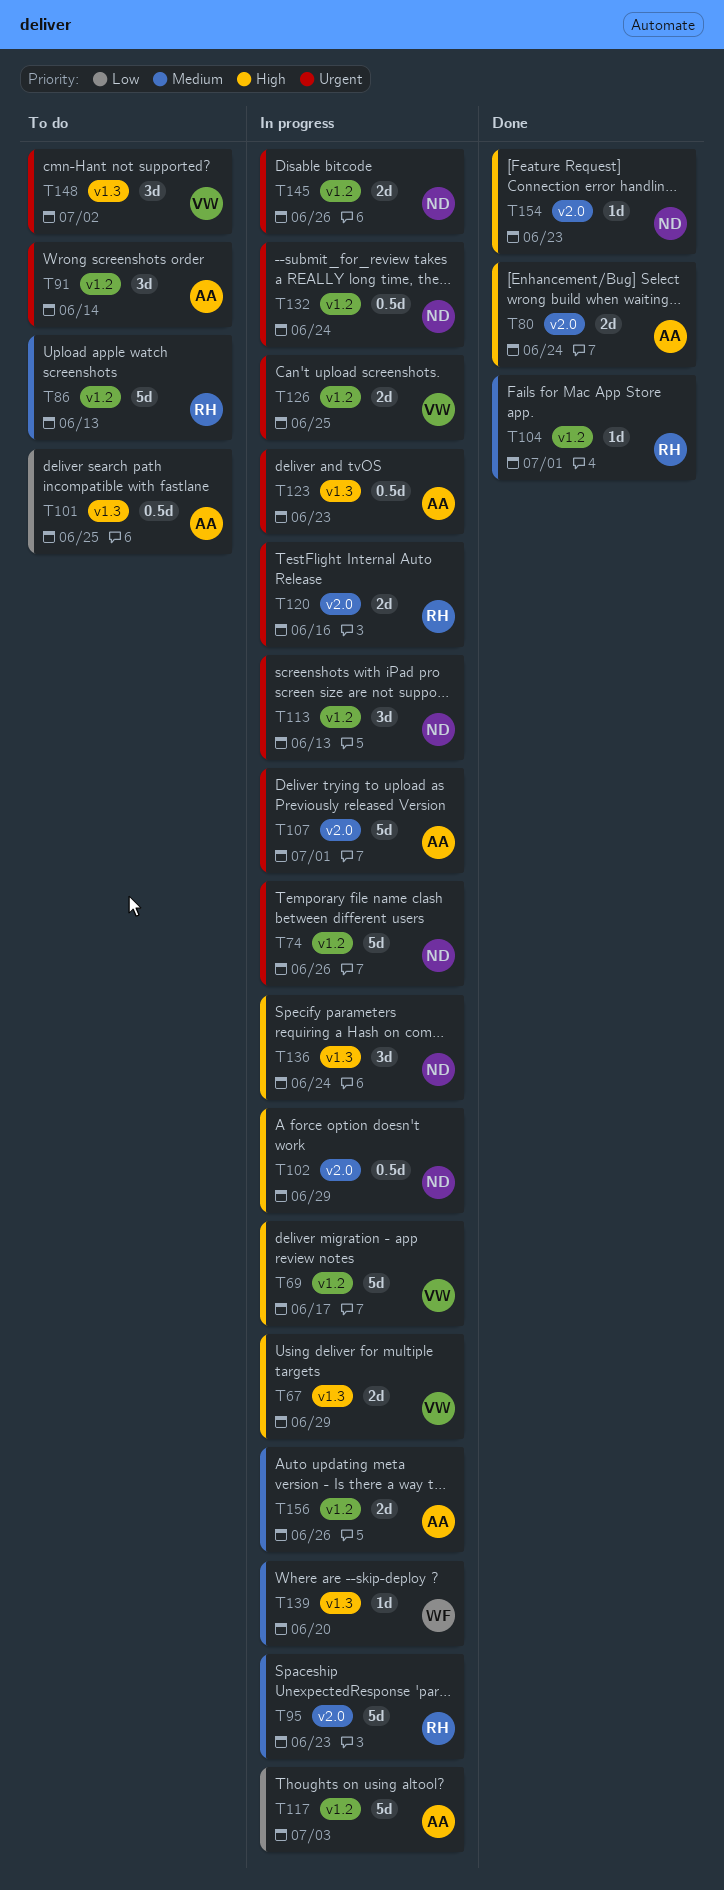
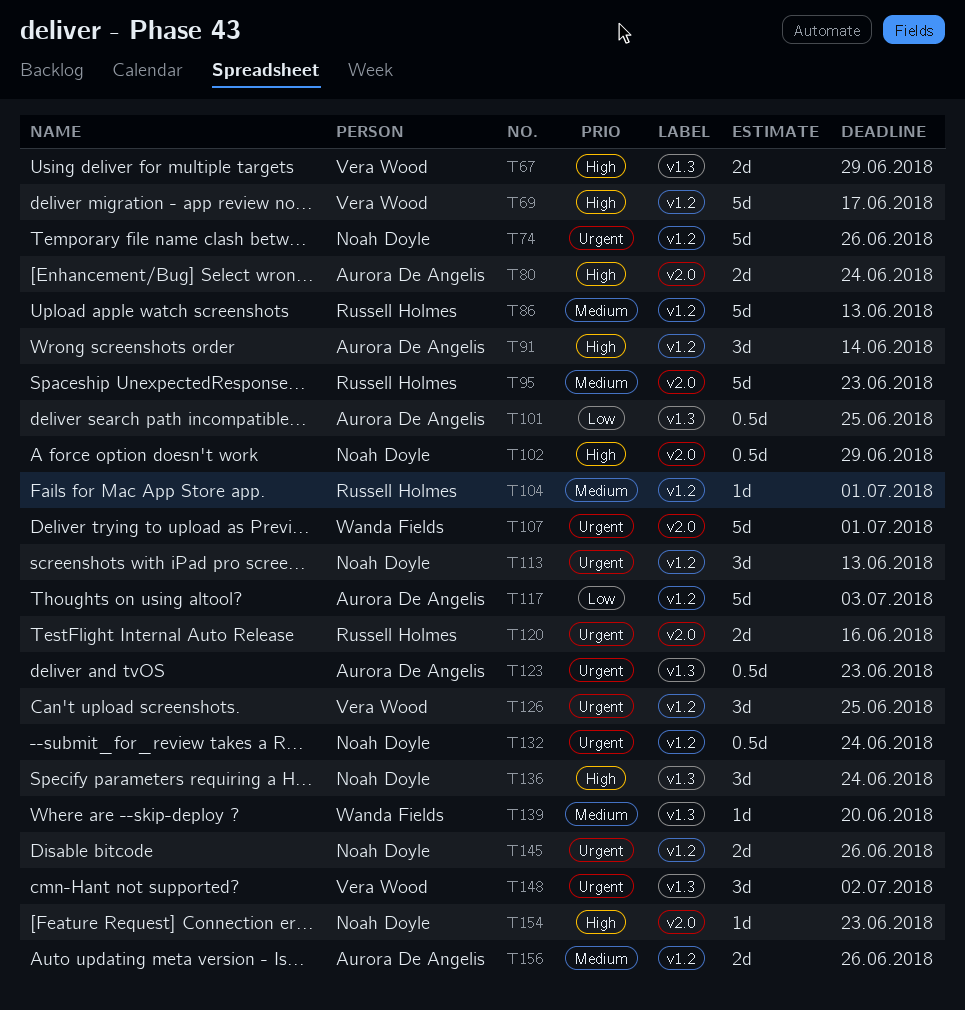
T91, priority: Urgent -> High
T107, owner: Aurora De Angelis -> Wanda Fields
T126, estimate: 2d -> 3d

